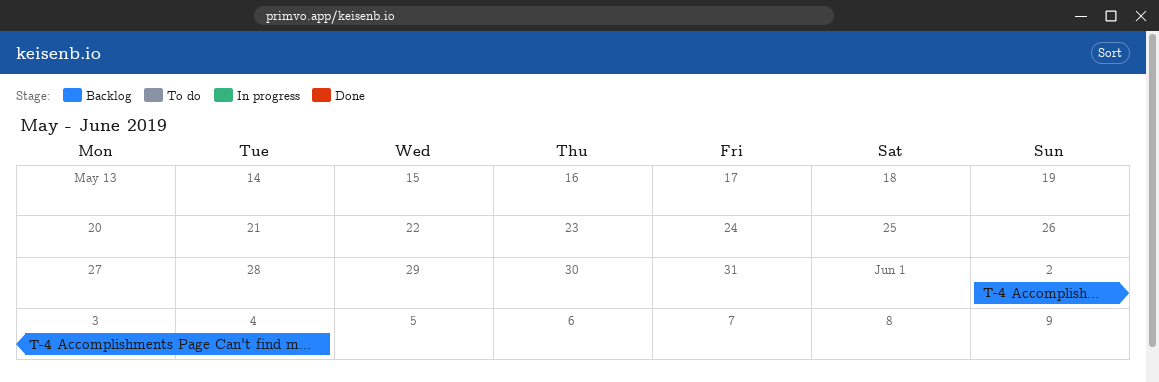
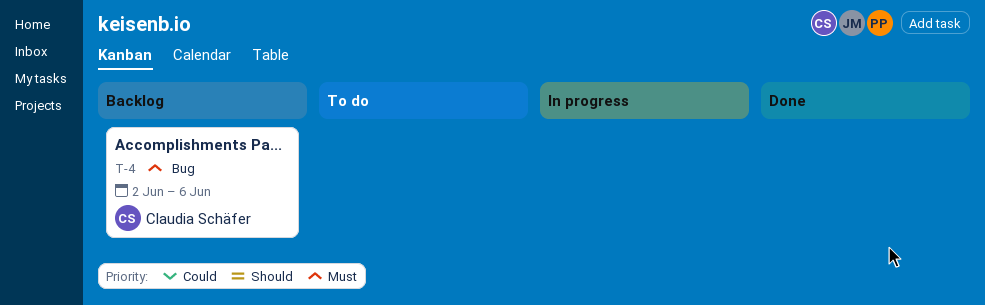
T-4, due: Jun 4 -> Jun 6

